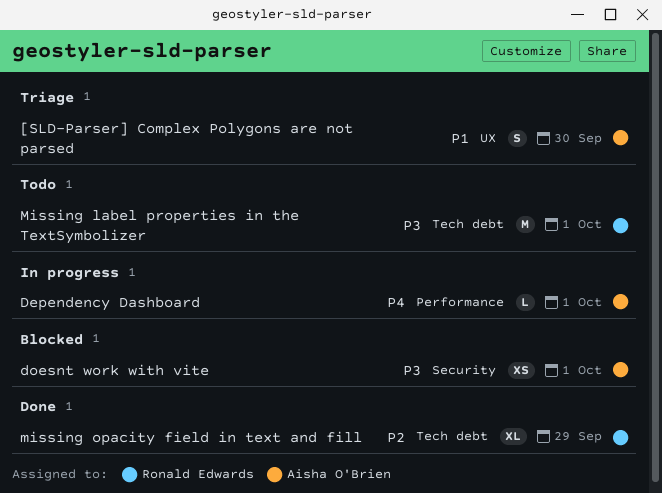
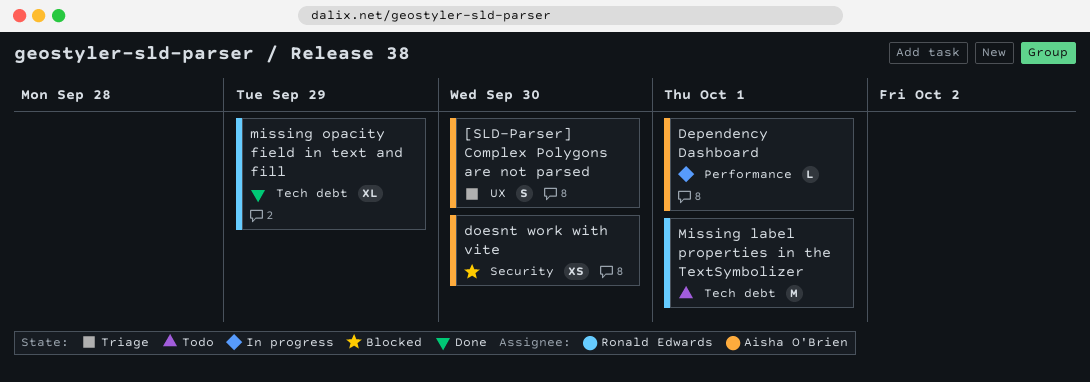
doesnt work with vite, due: Oct 1 -> Sep 30

